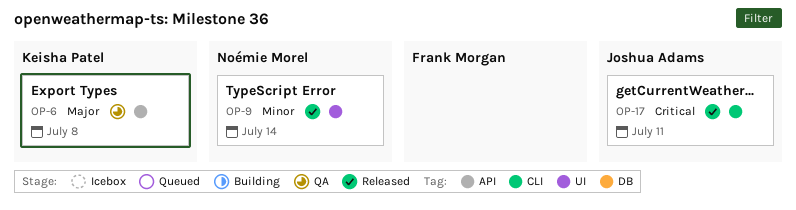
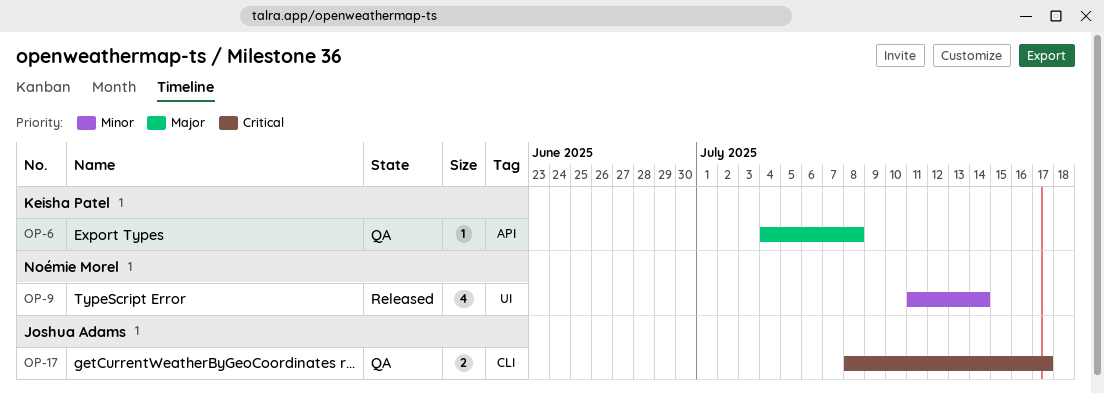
OP-17, status: Released -> QA
OP-17, due: Jul 11 -> Jul 17

